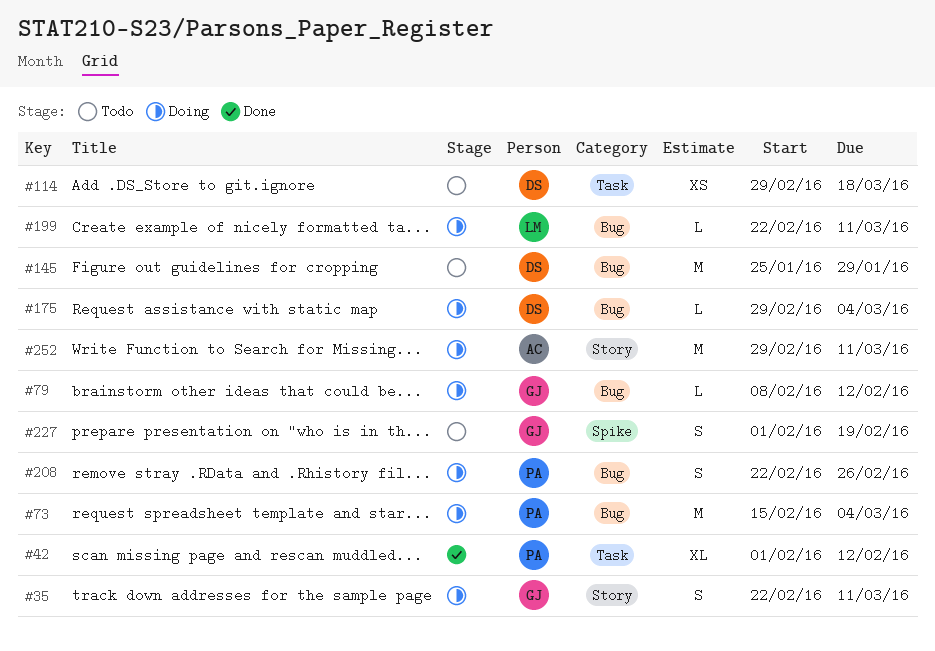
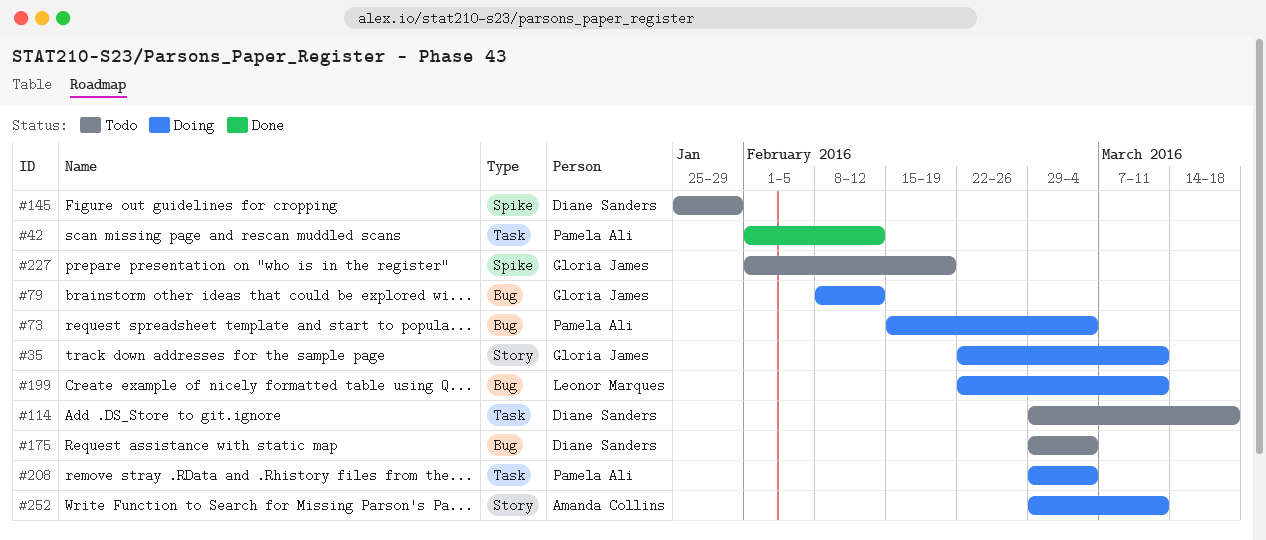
#145, label: Bug -> Spike
#175, status: Doing -> Todo
#208, label: Bug -> Task
#208, start: Feb 22 -> Feb 29
#208, due: Feb 26 -> Mar 4

